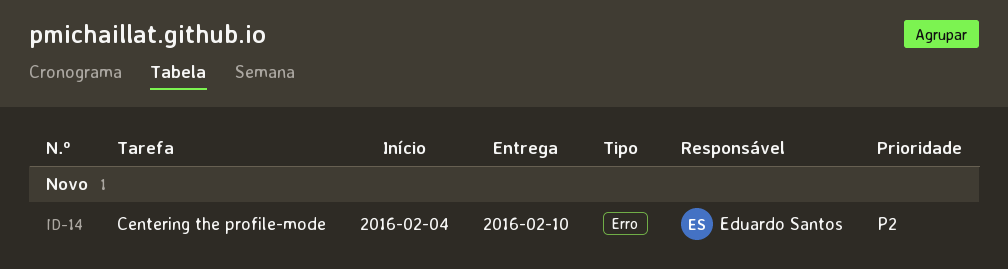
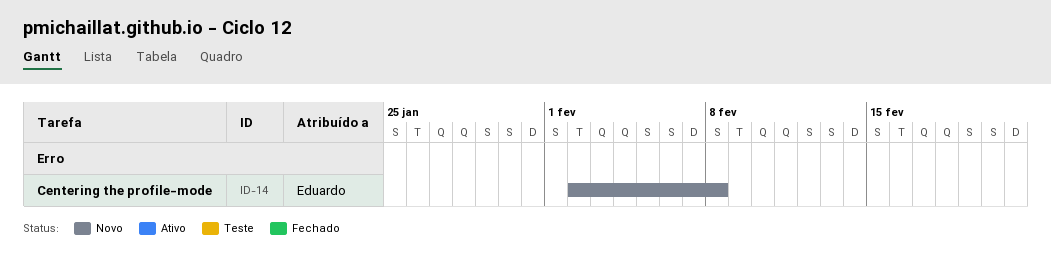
ID-14, start: Feb 4 -> Feb 2
ID-14, due: Feb 10 -> Feb 8

